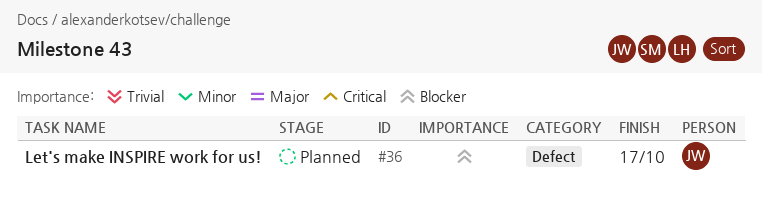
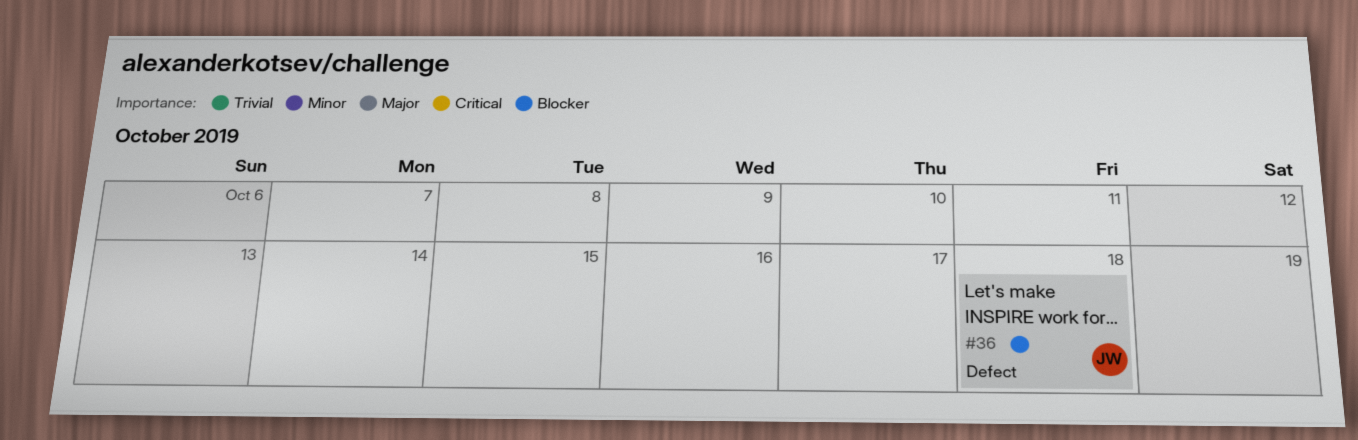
#36, due: Oct 17 -> Oct 18

